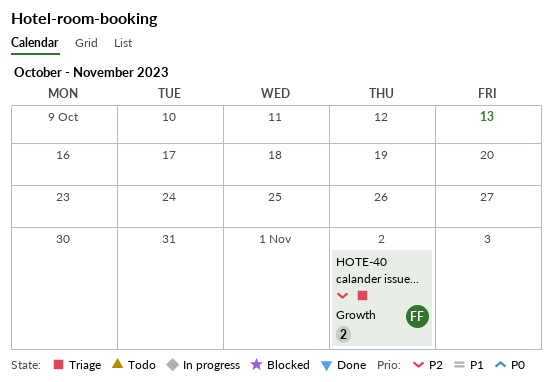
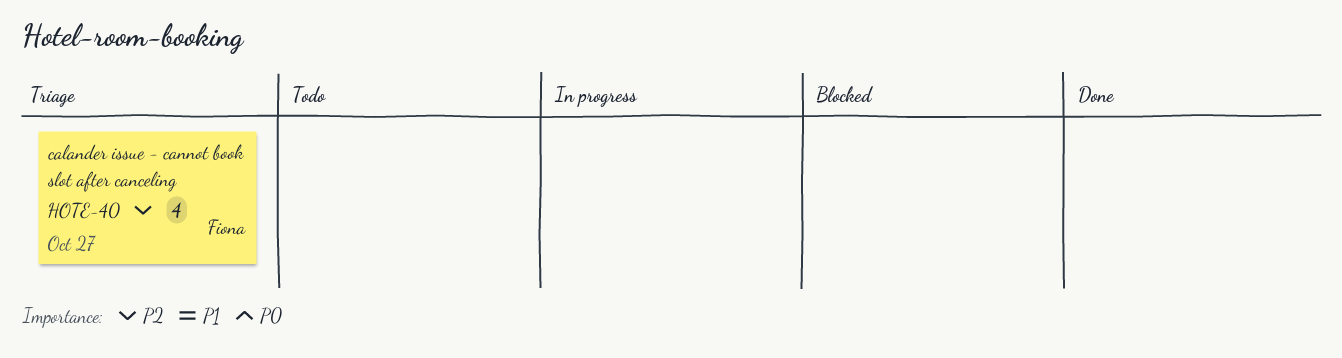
HOTE-40, estimate: 2 -> 4
HOTE-40, due: Nov 2 -> Oct 27

